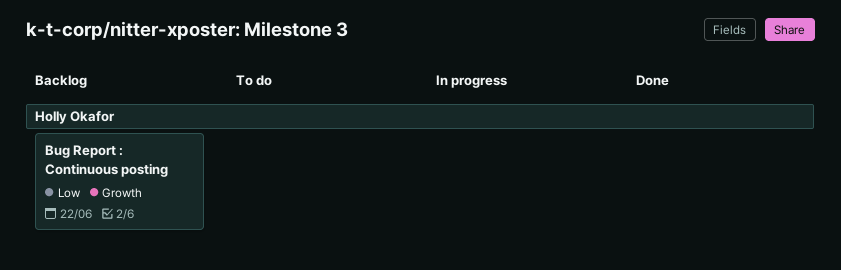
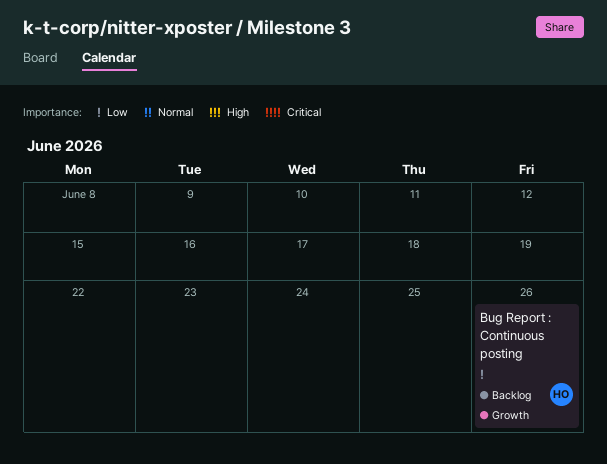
Bug Report : Continuous posting, due: Jun 22 -> Jun 26

